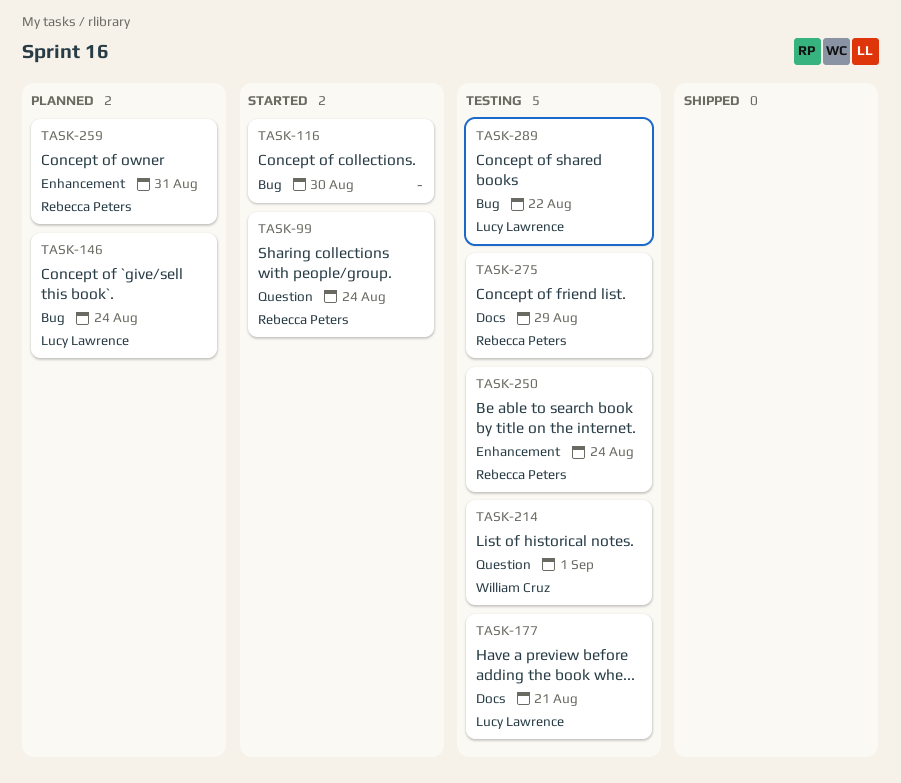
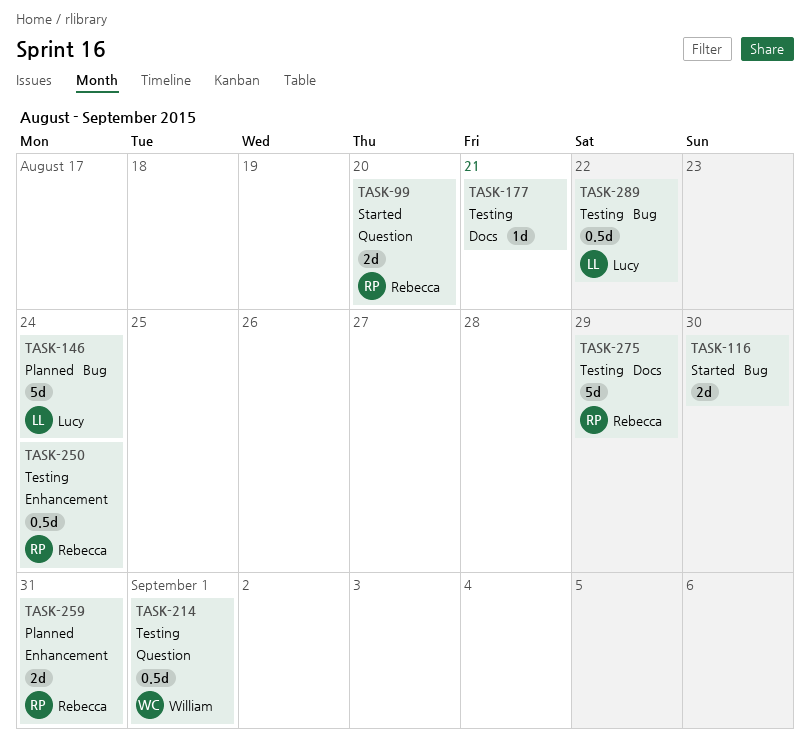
TASK-99, due: Aug 24 -> Aug 20
TASK-177, owner: Lucy Lawrence -> none

